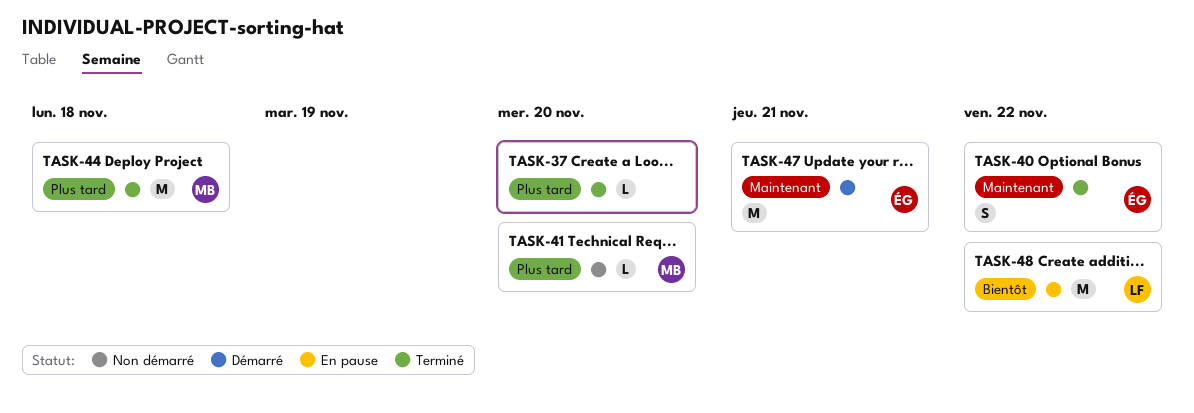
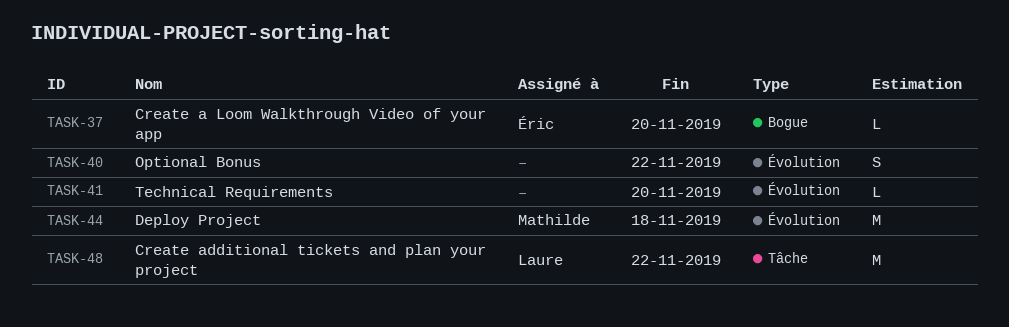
TASK-37, owner: none -> Éric
TASK-40, owner: Éric -> none
TASK-41, owner: Mathilde -> none
TASK-47: present -> none

